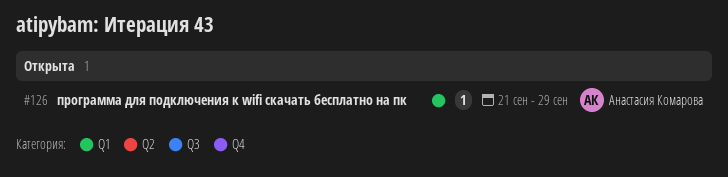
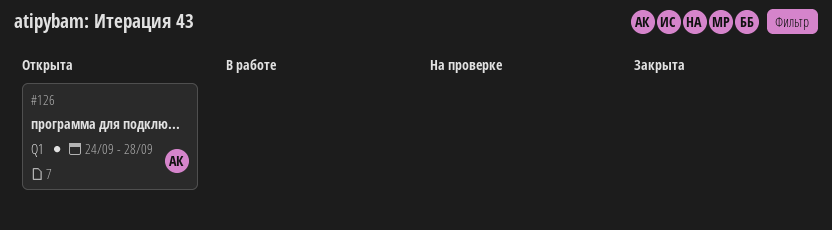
#126, start: Sep 21 -> Sep 24
#126, due: Sep 29 -> Sep 28

